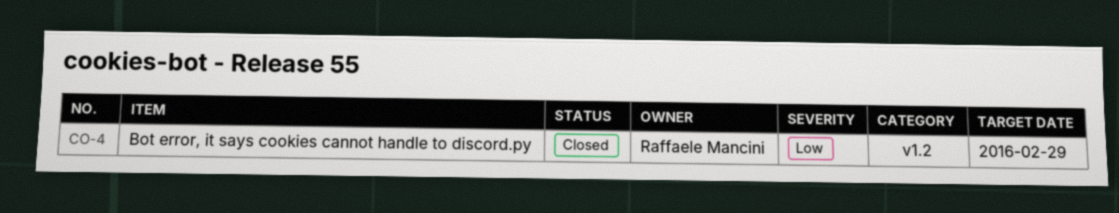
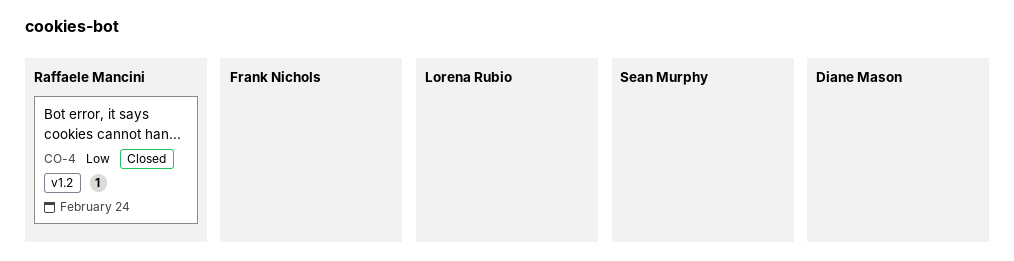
CO-4, due: Feb 29 -> Feb 24

